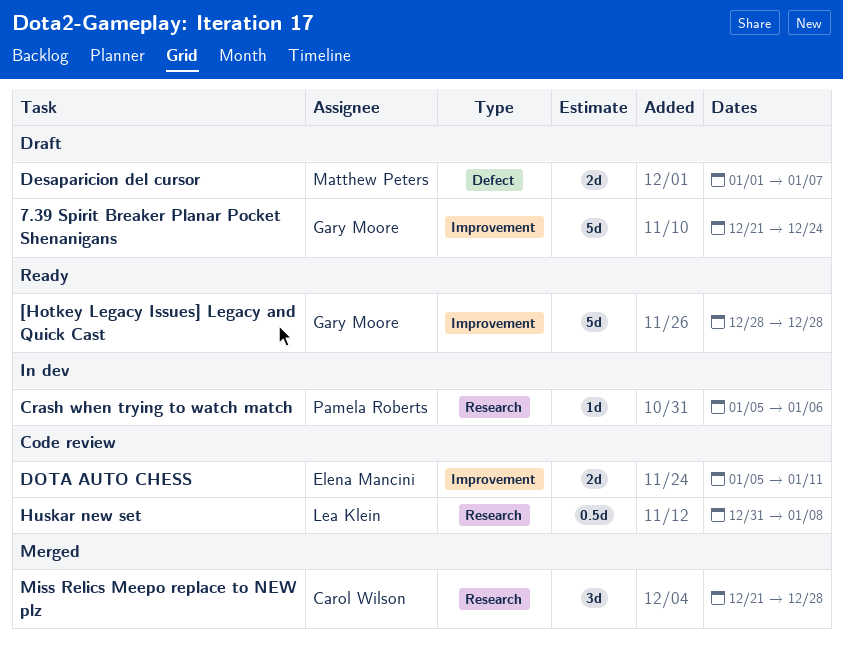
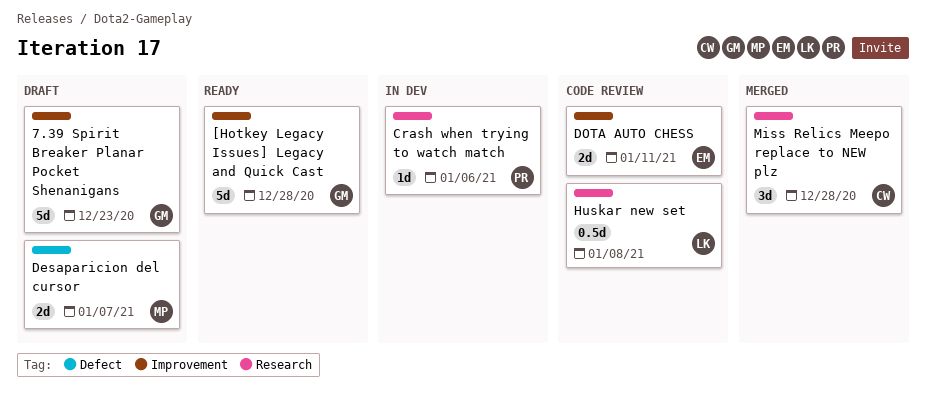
7.39 Spirit Breaker Planar Pocket Shenanigans, due: Dec 24 -> Dec 23

